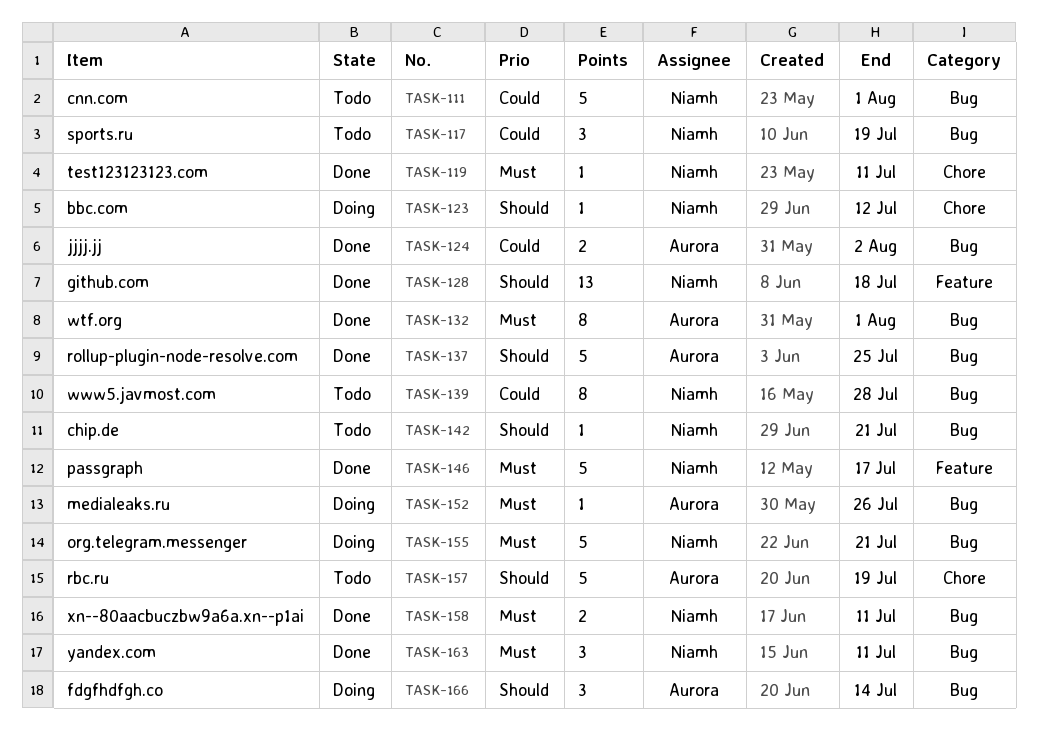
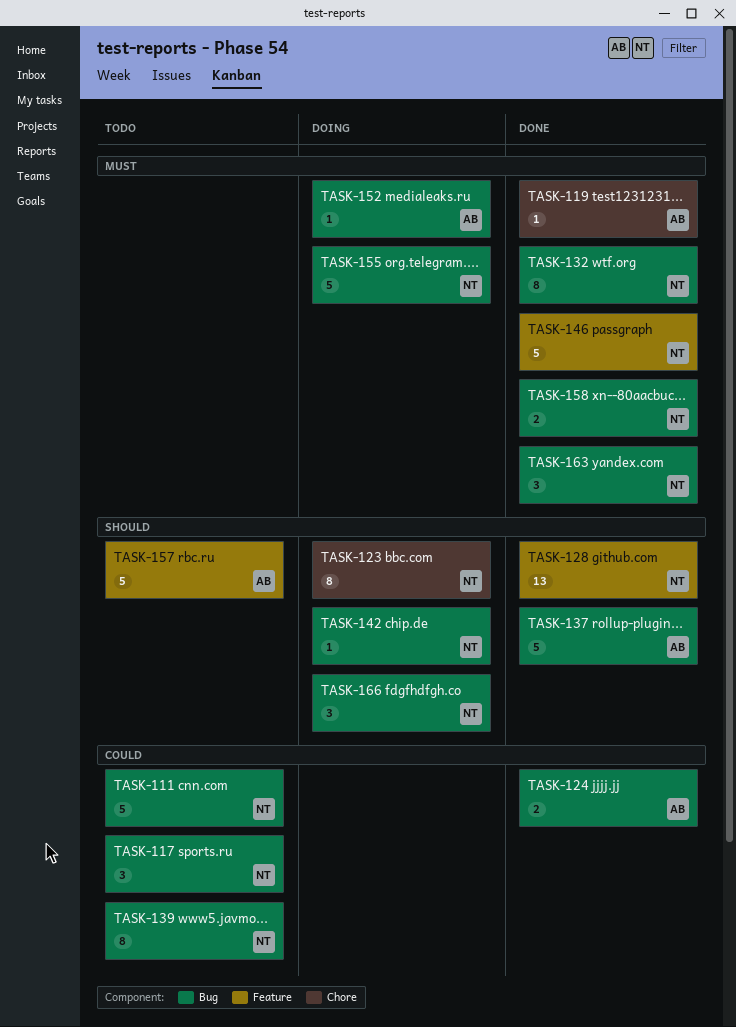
TASK-119, owner: Niamh -> Aurora
TASK-123, estimate: 1 -> 8
TASK-132, owner: Aurora -> Niamh
TASK-142, status: Todo -> Doing
TASK-157, label: Chore -> Feature
TASK-166, owner: Aurora -> Niamh

